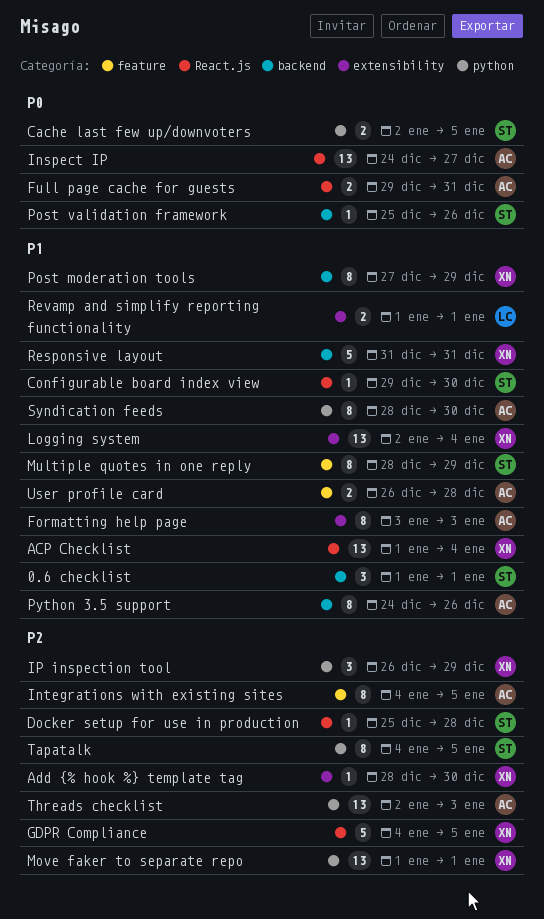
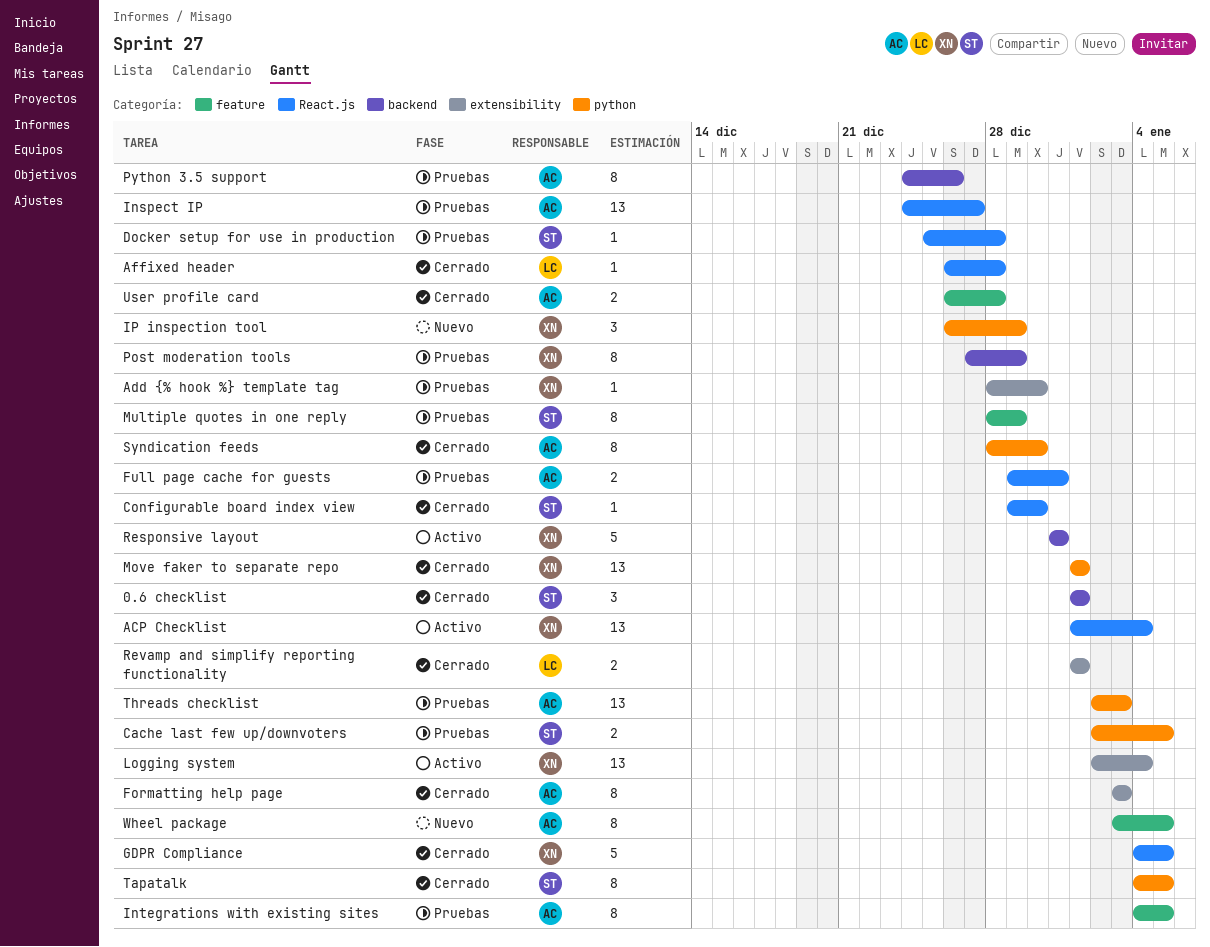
Affixed header: none -> present
Post validation framework: present -> none
Wheel package: none -> present

